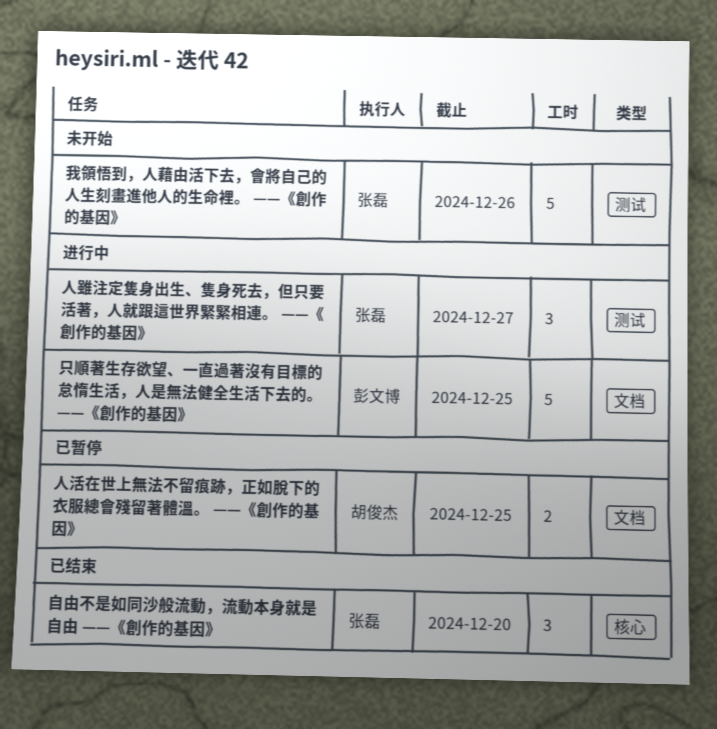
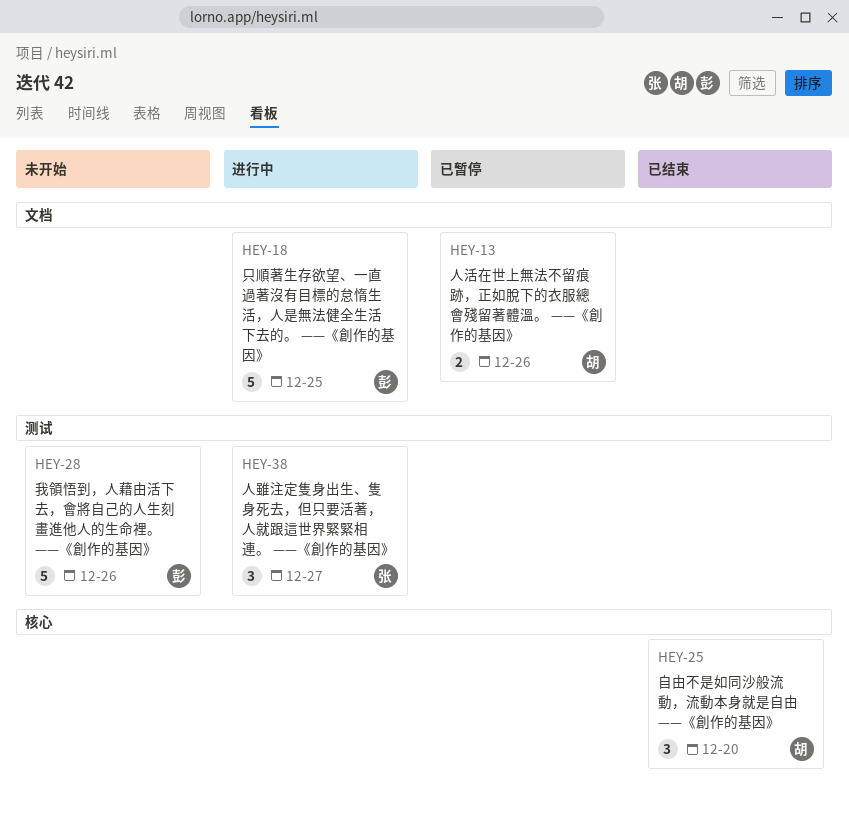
人活在世上無法不留痕跡，正如脫下的衣服總會殘留著體溫。 ——《創作的基因》, due: Dec 25 -> Dec 26
我領悟到，人藉由活下去，會將自己的人生刻畫進他人的生命裡。 ——《創作的基因》, owner: 张磊 -> 彭文博
自由不是如同沙般流動，流動本身就是自由 ——《創作的基因》, owner: 张磊 -> 胡俊杰

